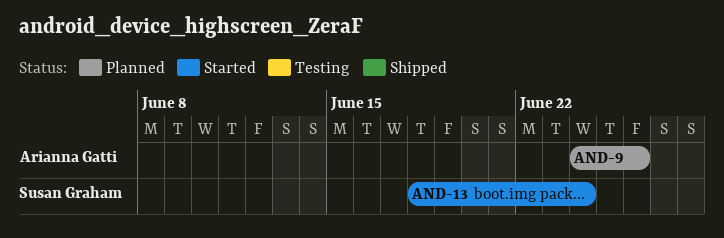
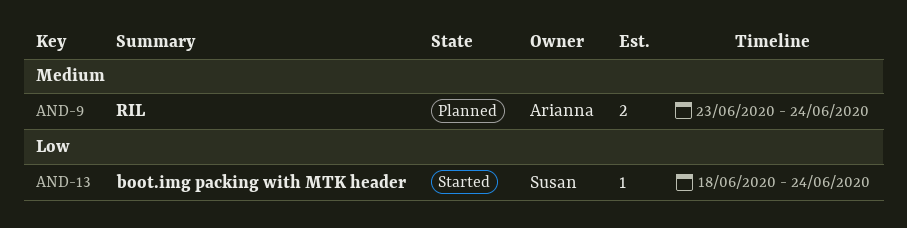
AND-9, start: Jun 24 -> Jun 23
AND-9, due: Jun 26 -> Jun 24

